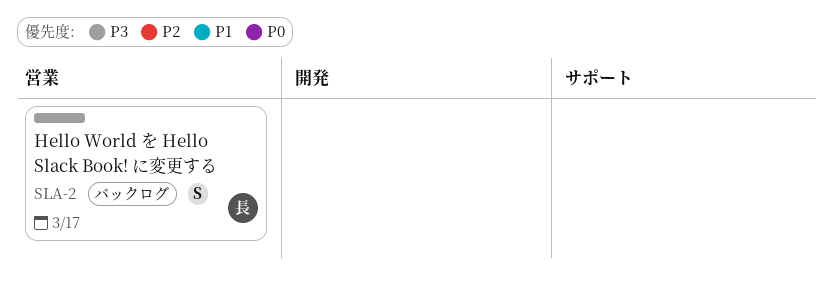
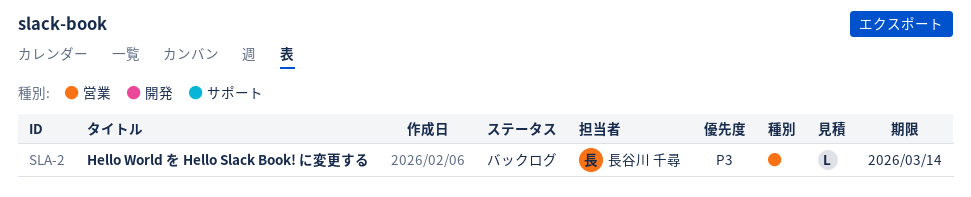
SLA-2, estimate: S -> L
SLA-2, due: Mar 17 -> Mar 14

